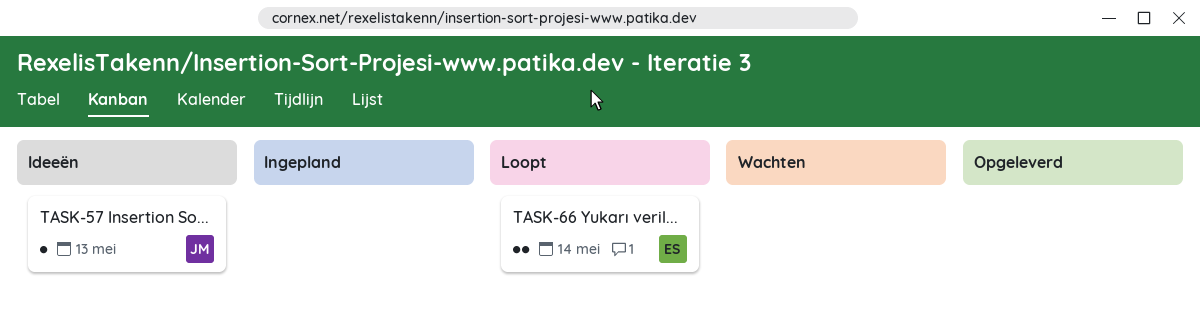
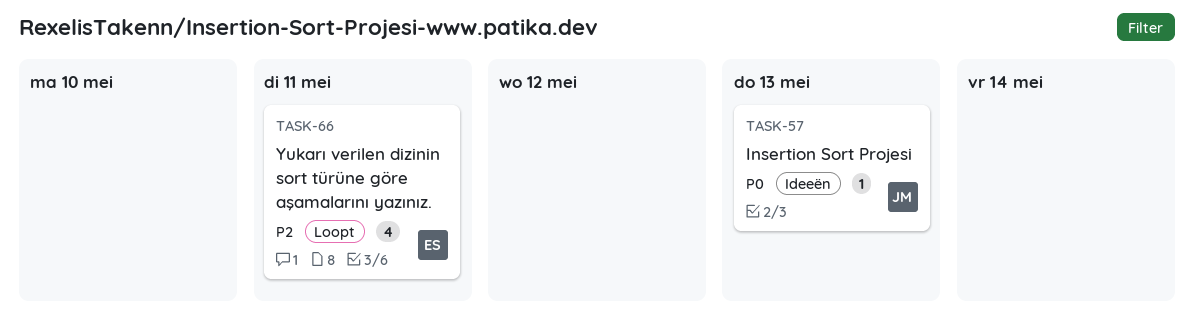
TASK-66, estimate: 2 -> 4
TASK-66, due: May 14 -> May 11

